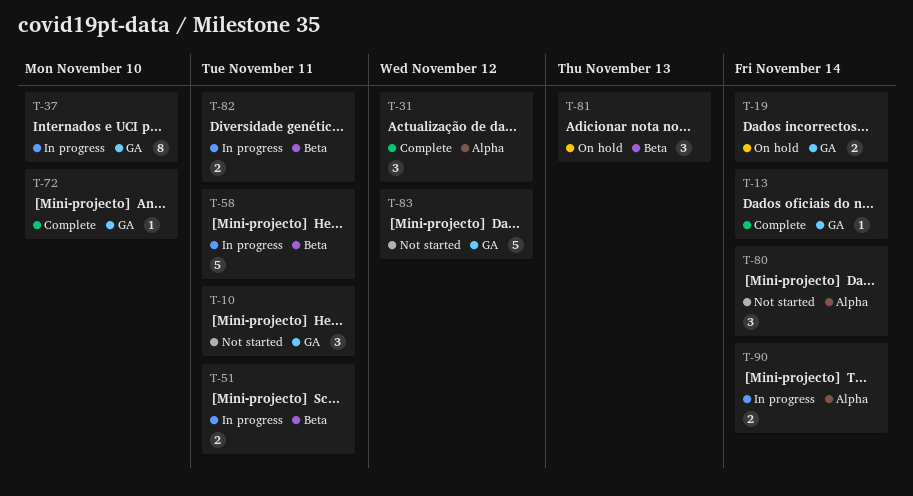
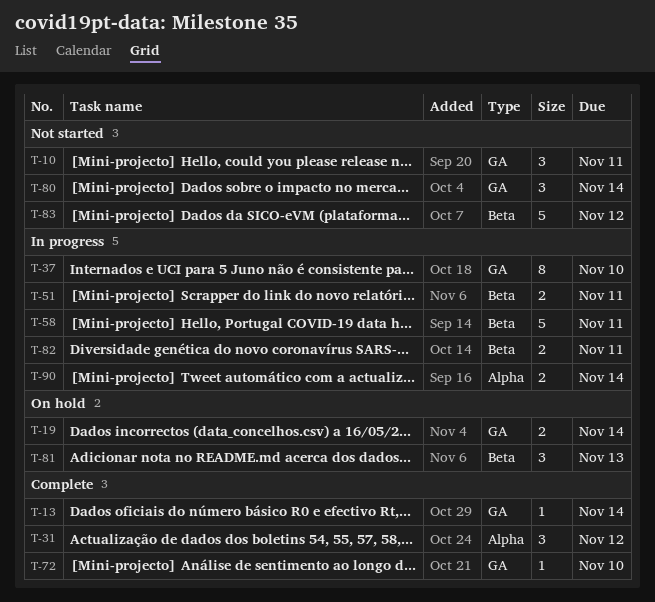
T-80, label: Alpha -> GA
T-83, label: GA -> Beta

